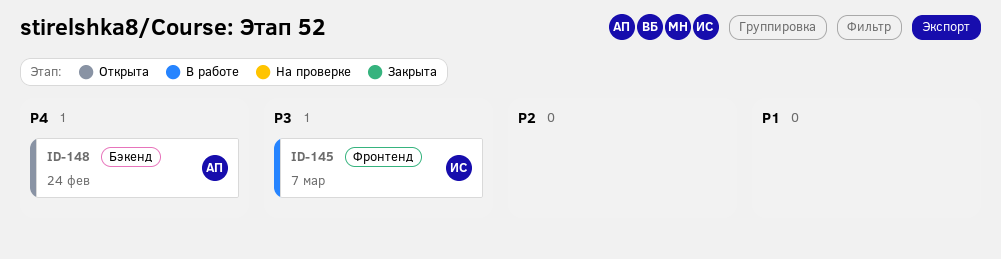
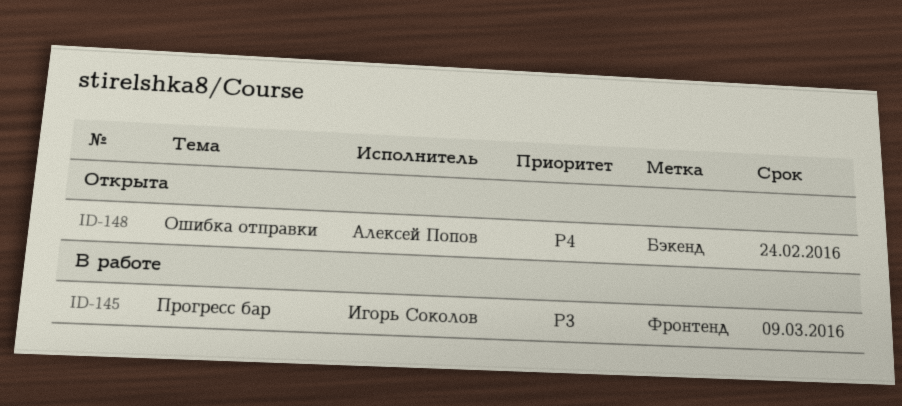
ID-145, due: Mar 7 -> Mar 9

